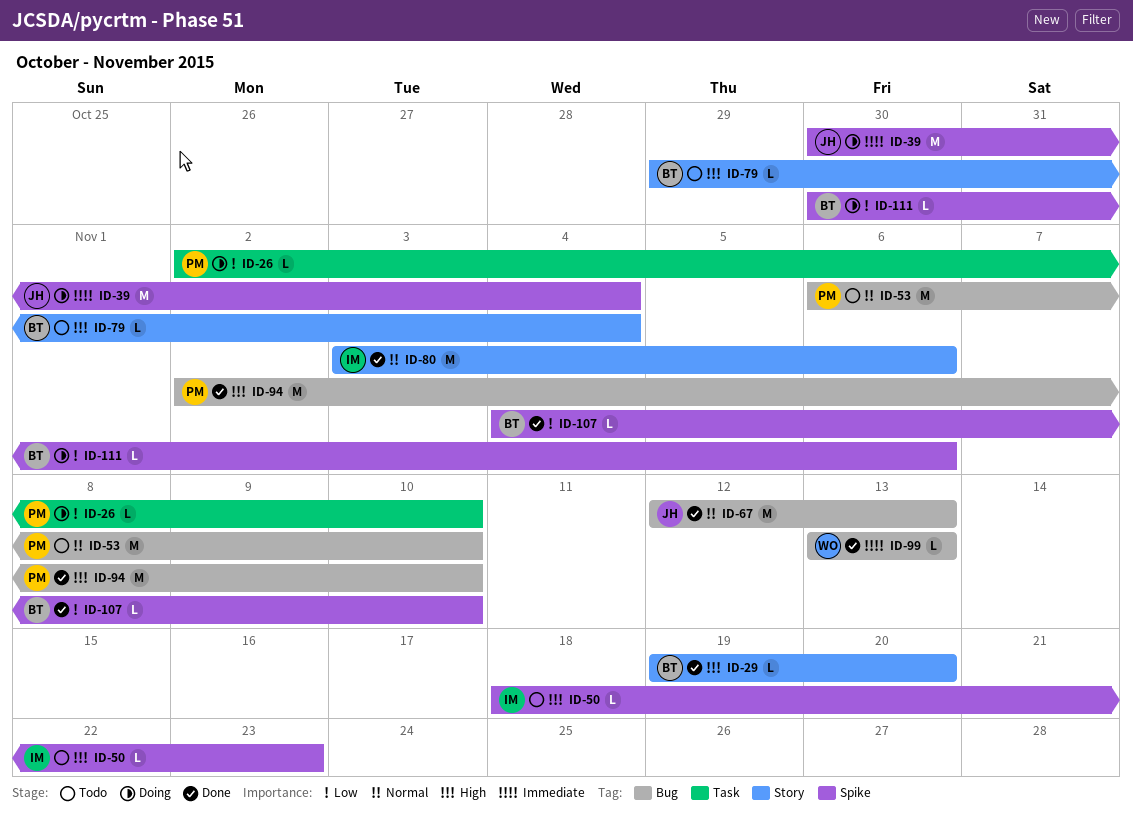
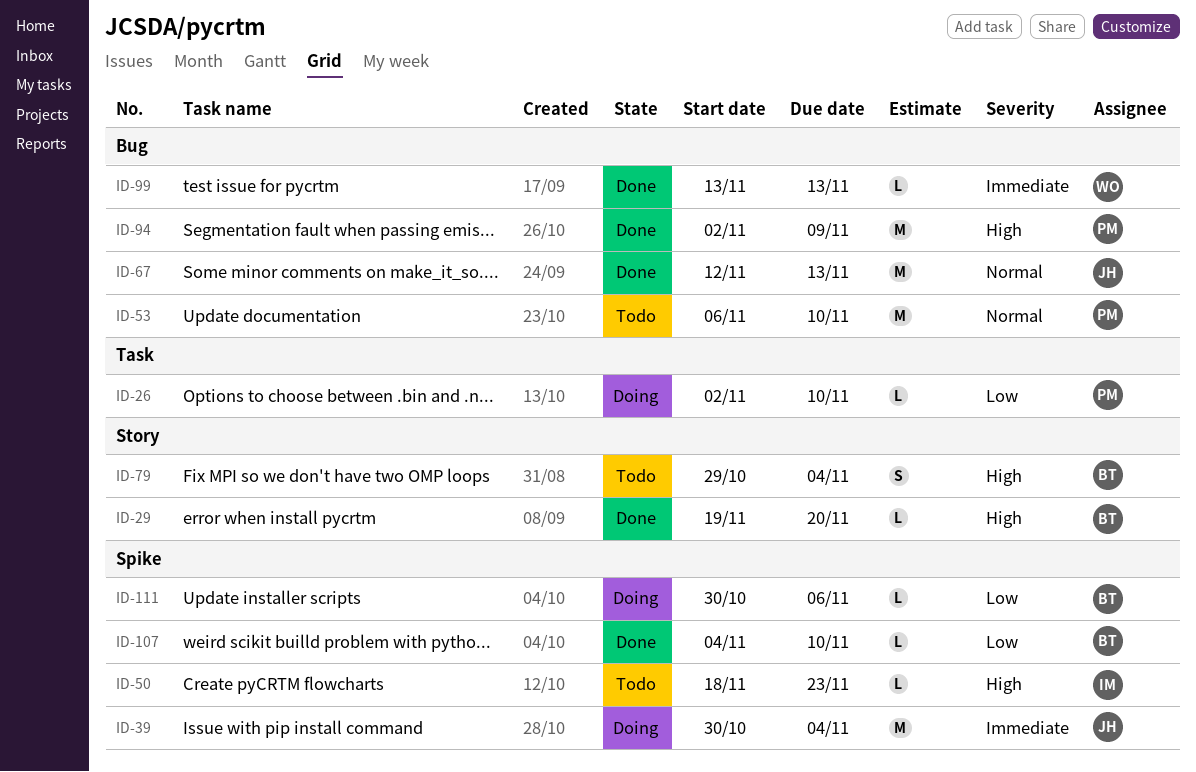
ID-79, estimate: L -> S
ID-80: present -> none
ID-94, due: Nov 10 -> Nov 9

